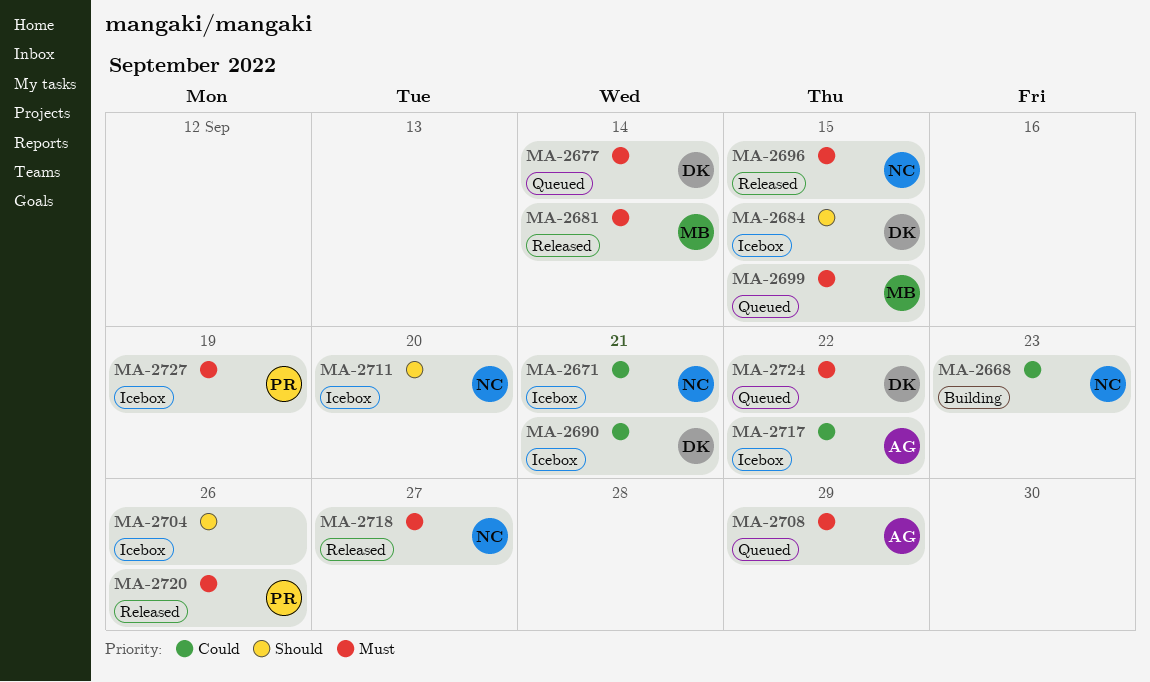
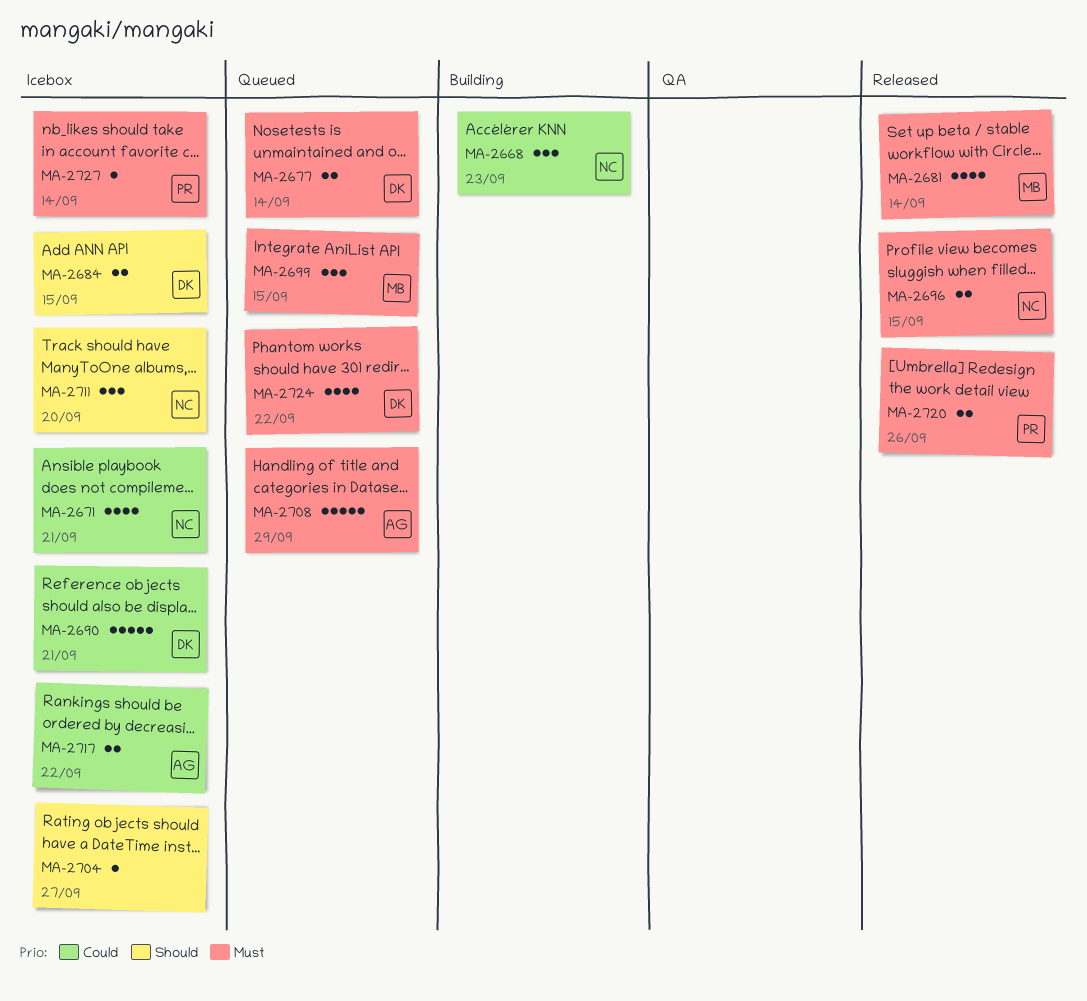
MA-2704, due: Sep 26 -> Sep 27
MA-2718: present -> none
MA-2727, due: Sep 19 -> Sep 14

